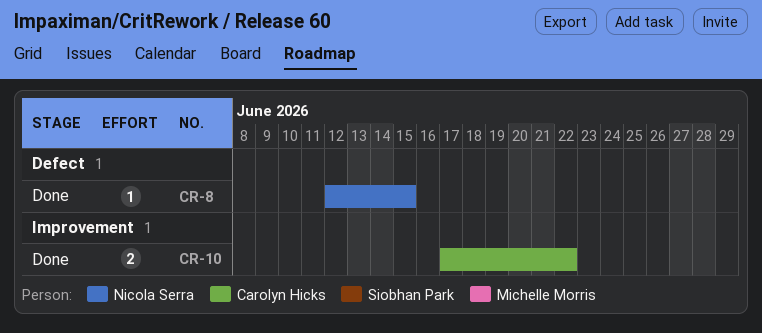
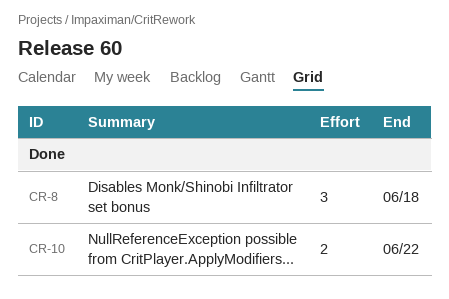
CR-8, estimate: 1 -> 3
CR-8, due: Jun 15 -> Jun 18

